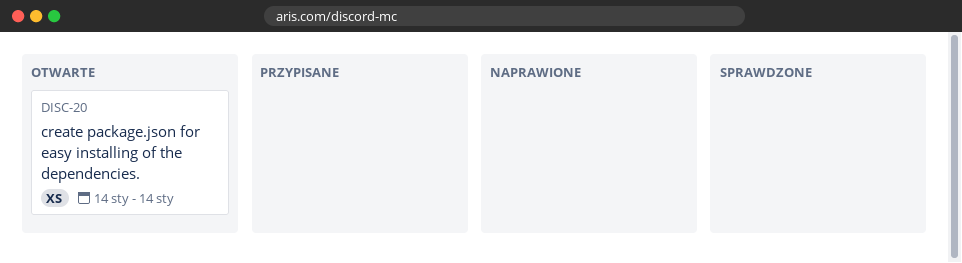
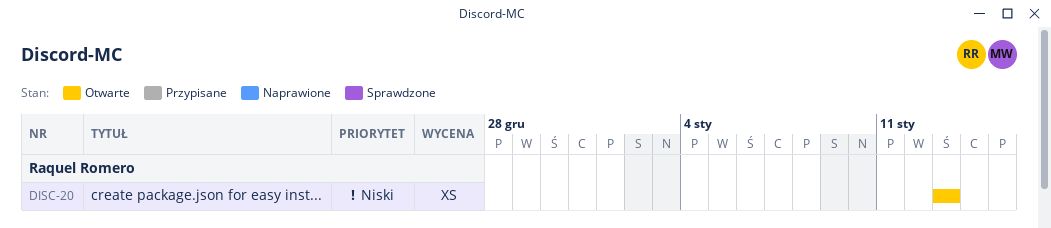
DISC-20, start: Jan 14 -> Jan 13
DISC-20, due: Jan 14 -> Jan 13

